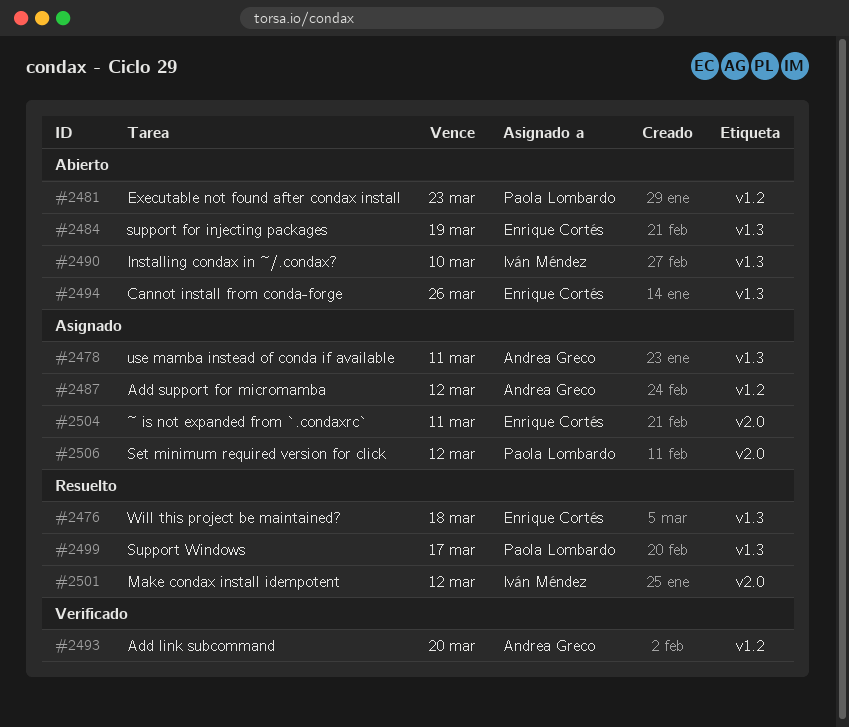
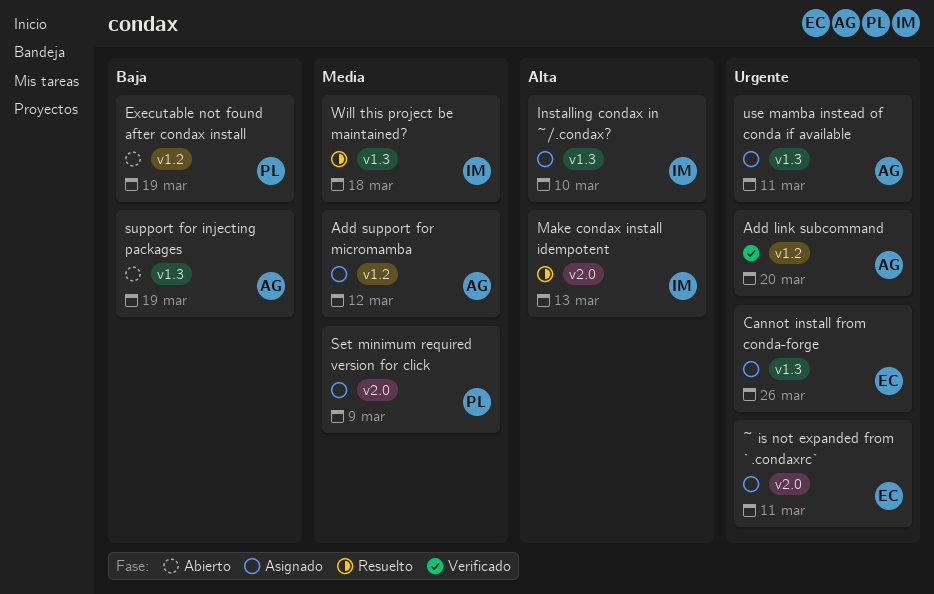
Cannot install from conda-forge, status: Abierto -> Asignado
Executable not found after condax install, due: Mar 23 -> Mar 19
Installing condax in ~/.condax?, status: Abierto -> Asignado
Make condax install idempotent, due: Mar 12 -> Mar 13
Set minimum required version for click, due: Mar 12 -> Mar 9
support for injecting packages, owner: Enrique Cortés -> Andrea Greco
Support Windows: present -> none
Will this project be maintained?, owner: Enrique Cortés -> Iván Méndez

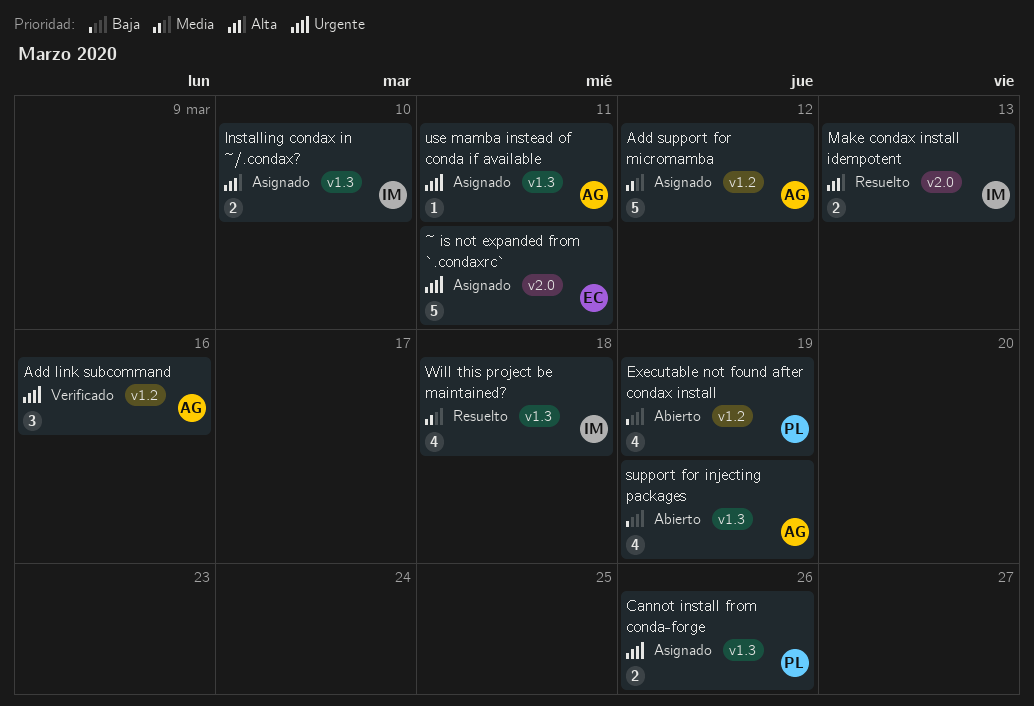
Add link subcommand, due: Mar 20 -> Mar 16
Cannot install from conda-forge, owner: EC -> PL
Set minimum required version for click: present -> none

